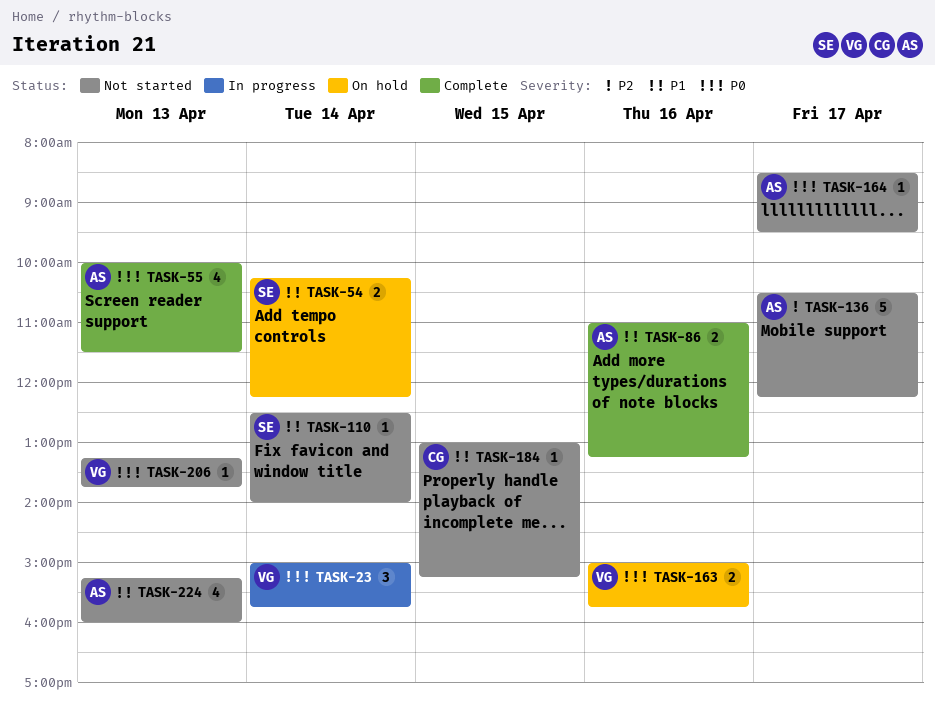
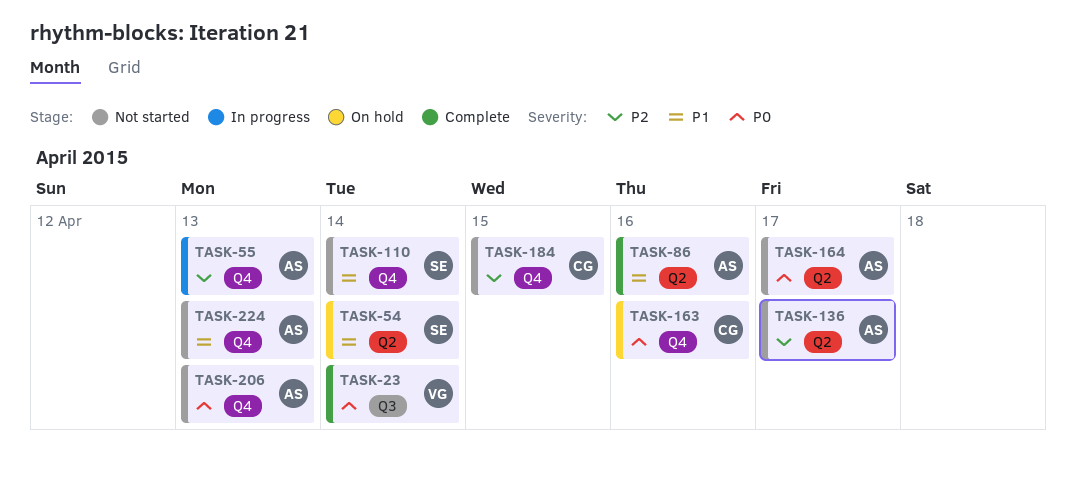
TASK-23, status: In progress -> Complete
TASK-55, status: Complete -> In progress
TASK-55, priority: P0 -> P2
TASK-163, owner: VG -> CG
TASK-184, priority: P1 -> P2
TASK-206, owner: VG -> AS

